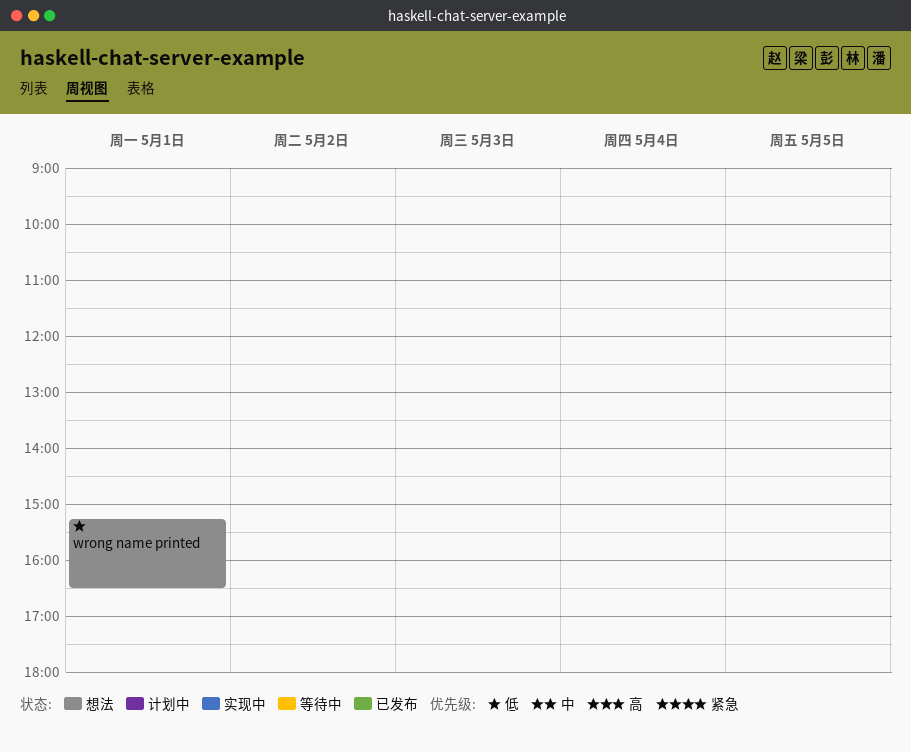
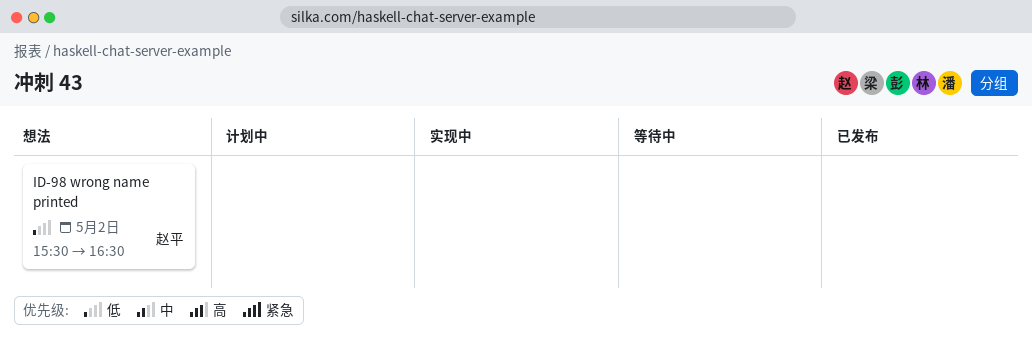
wrong name printed, day: May 1 -> May 2
wrong name printed, begins: 15:15 -> 15:30

